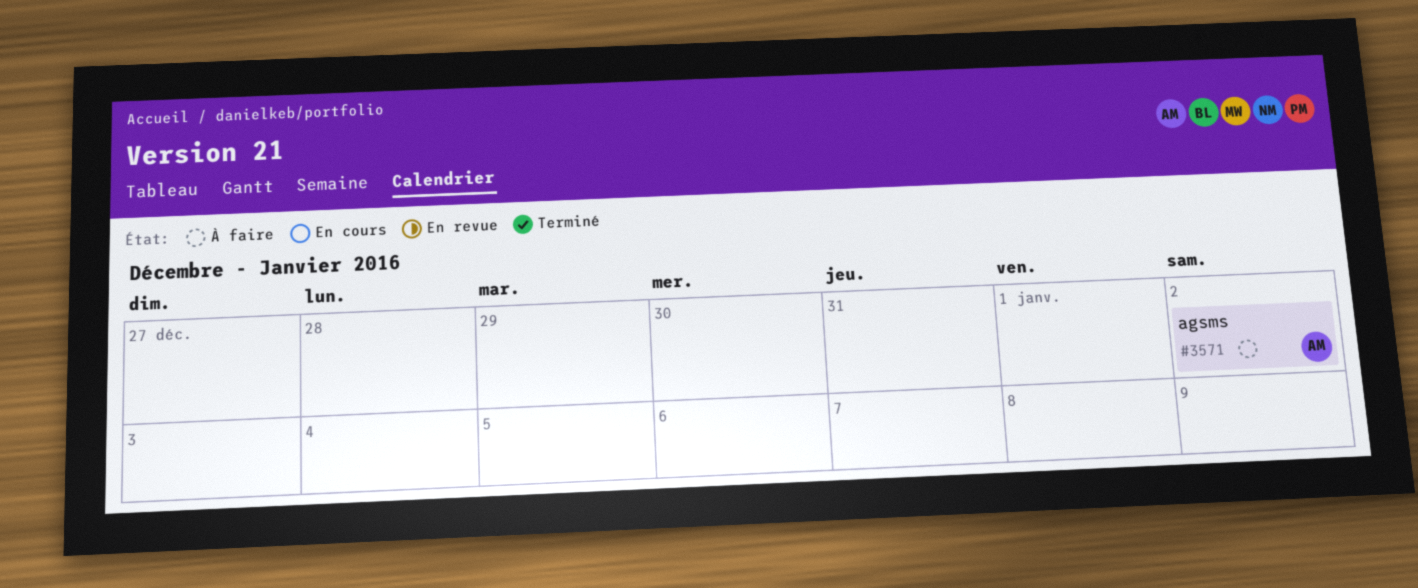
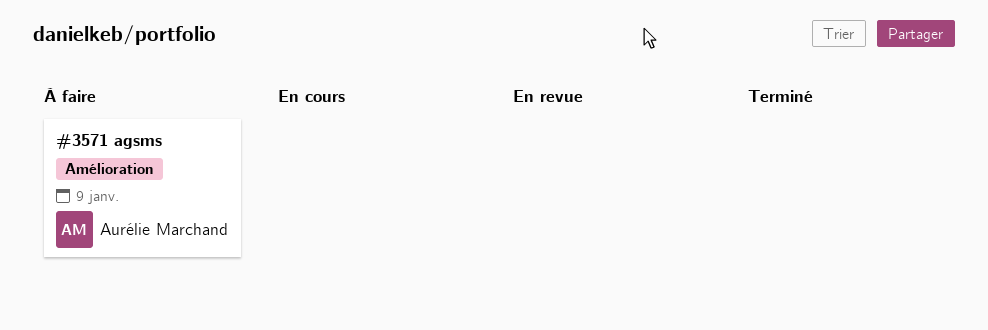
#3571, due: Jan 2 -> Jan 9

